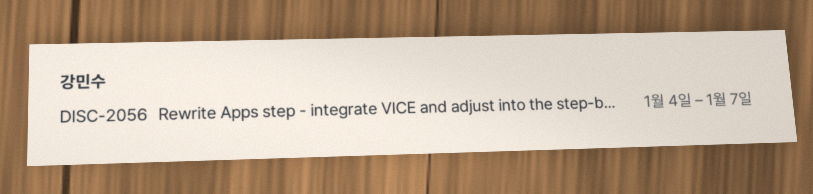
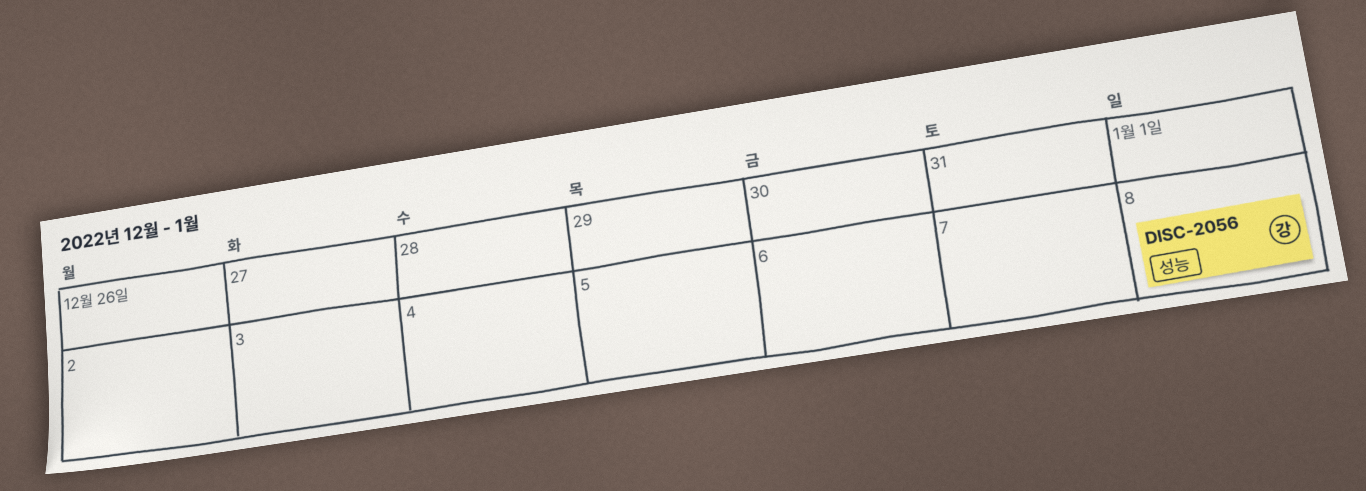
DISC-2056, due: Jan 7 -> Jan 8

